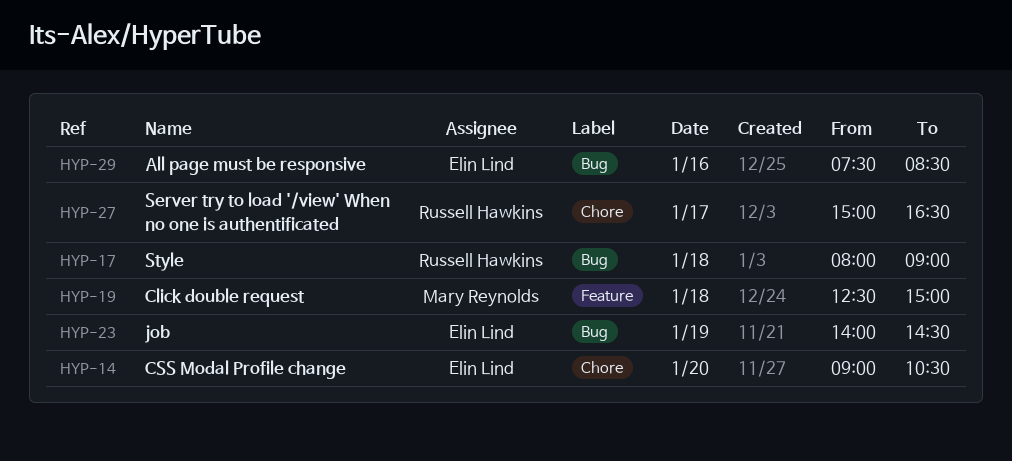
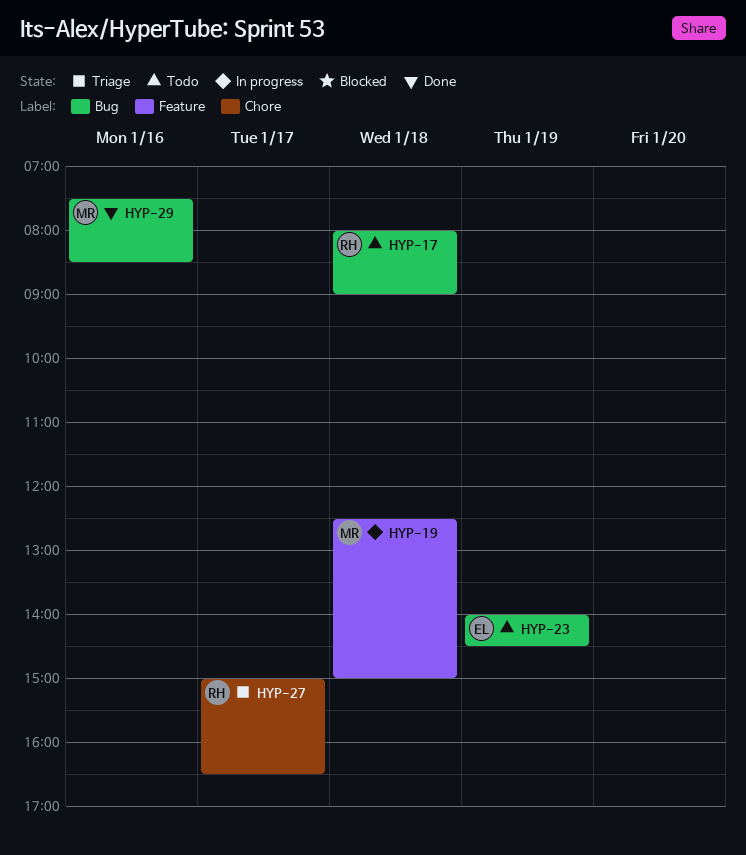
HYP-14: present -> none
HYP-29, owner: Elin Lind -> Mary Reynolds

